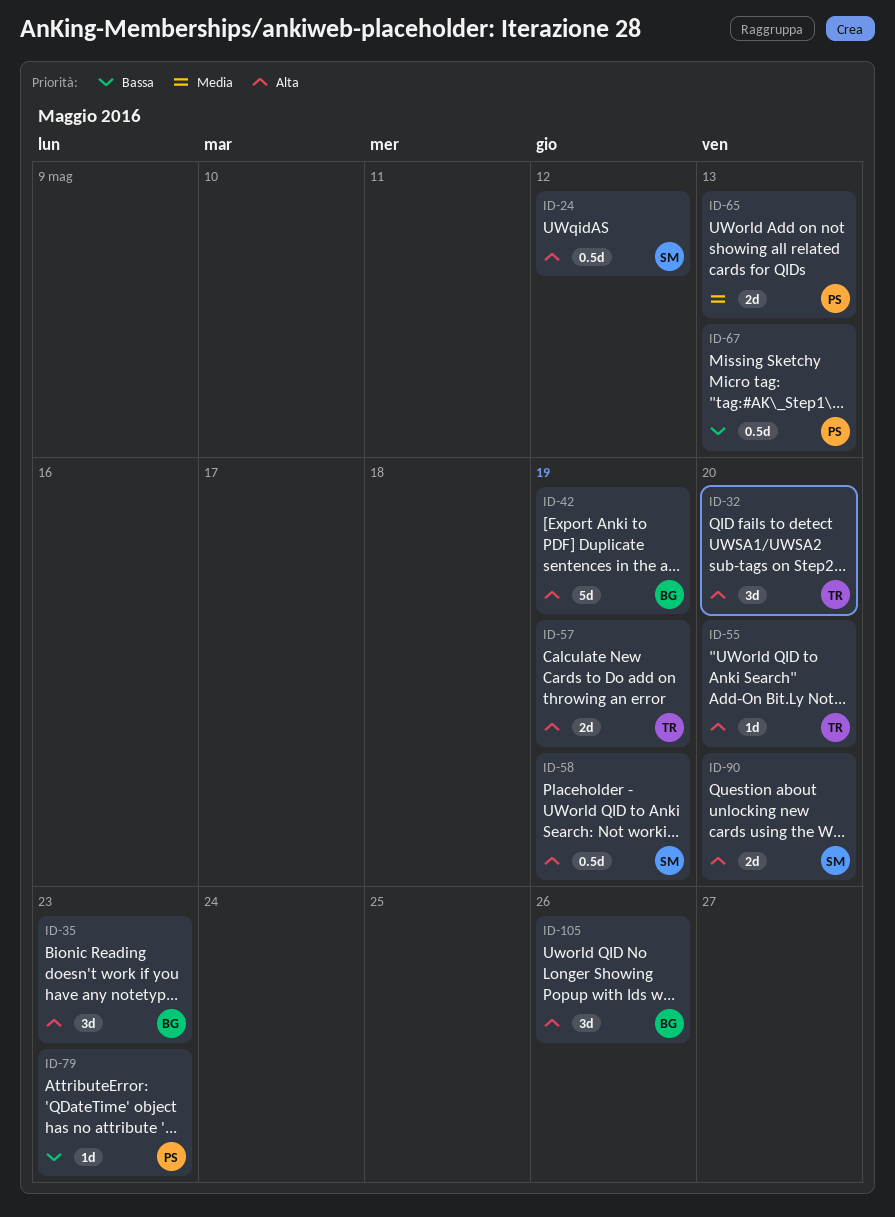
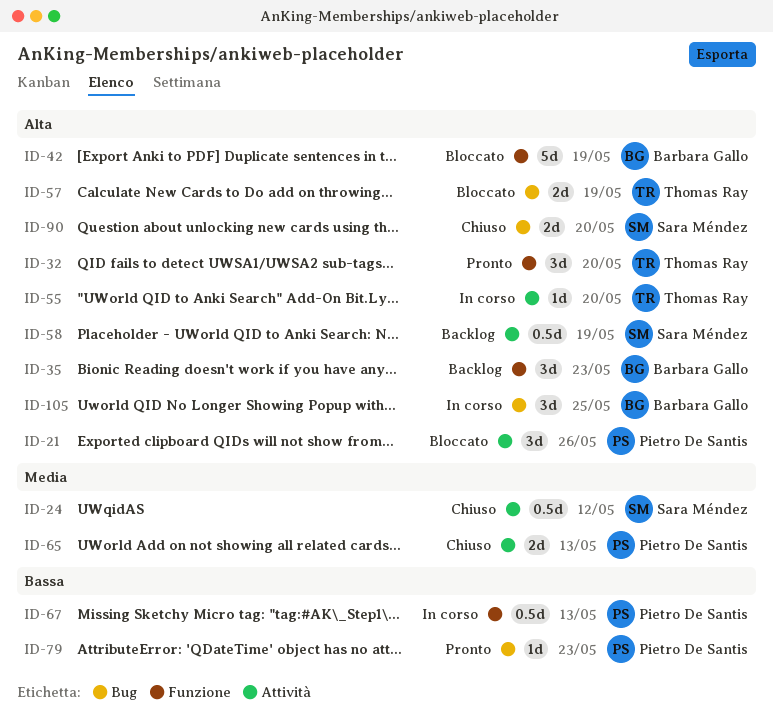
ID-21: none -> present
ID-24, priority: Alta -> Media
ID-105, due: May 26 -> May 25

